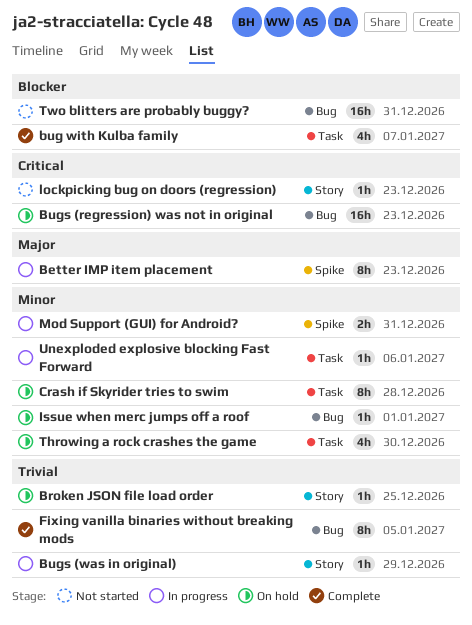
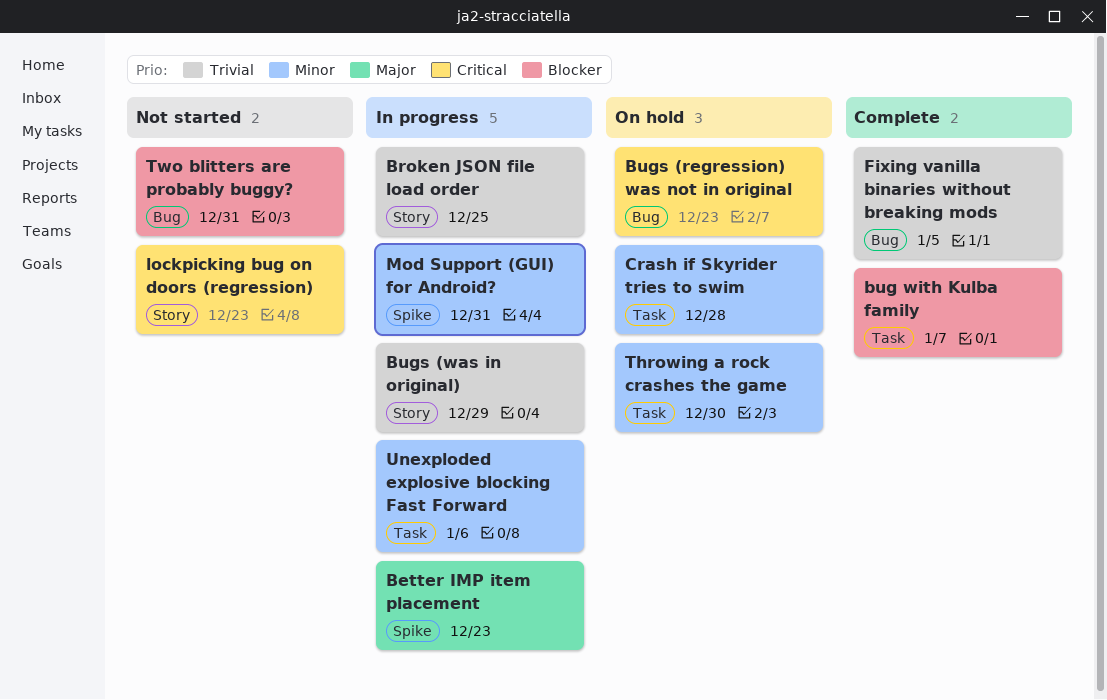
Broken JSON file load order, status: On hold -> In progress
Issue when merc jumps off a roof: present -> none

